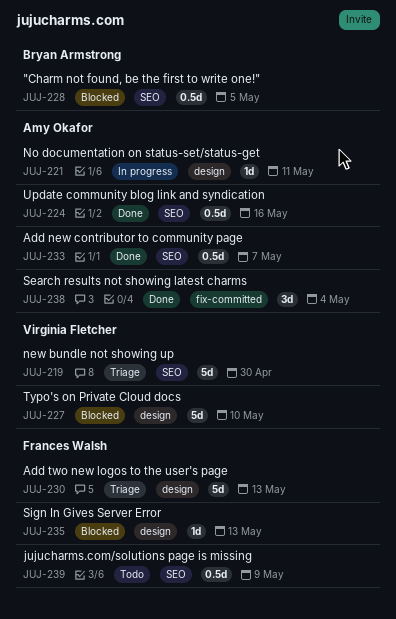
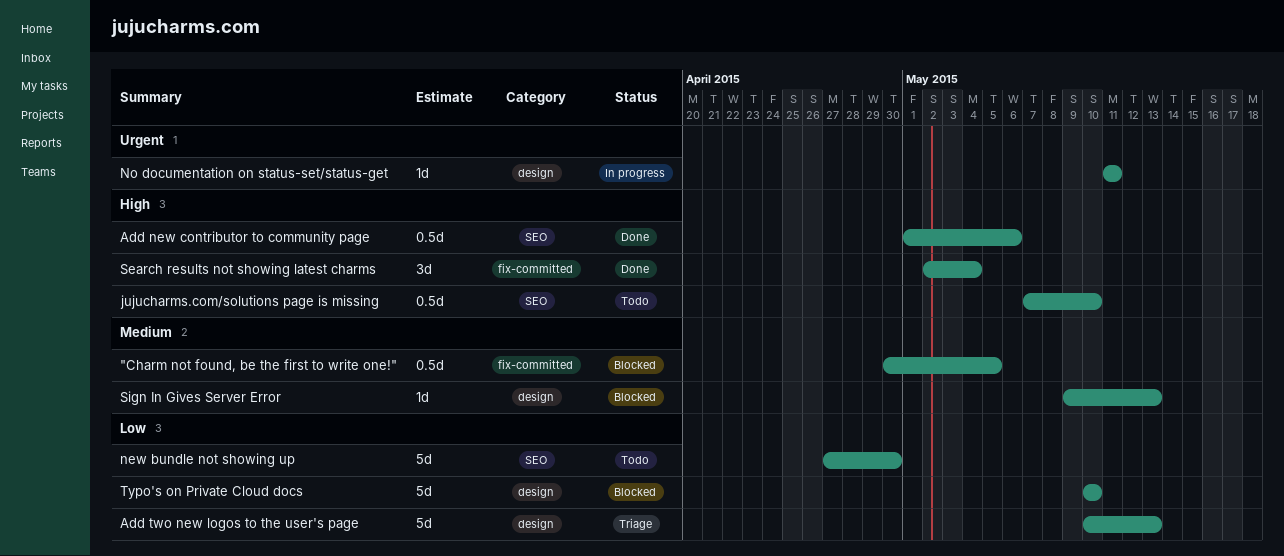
"Charm not found, be the first to write one!", label: SEO -> fix-committed
Add new contributor to community page, due: May 7 -> May 6
jujucharms.com/solutions page is missing, due: May 9 -> May 10
new bundle not showing up, status: Triage -> Todo
Update community blog link and syndication: present -> none

